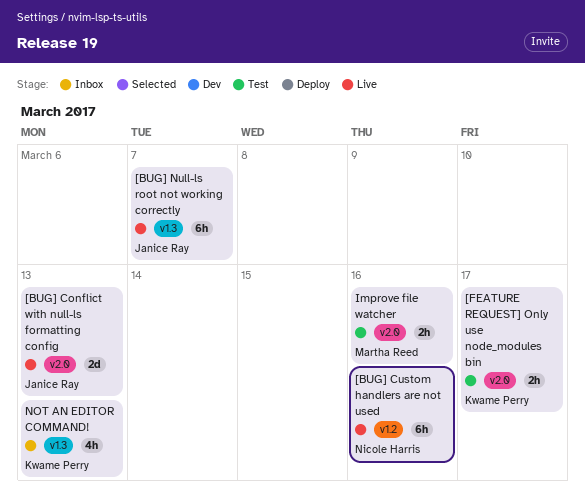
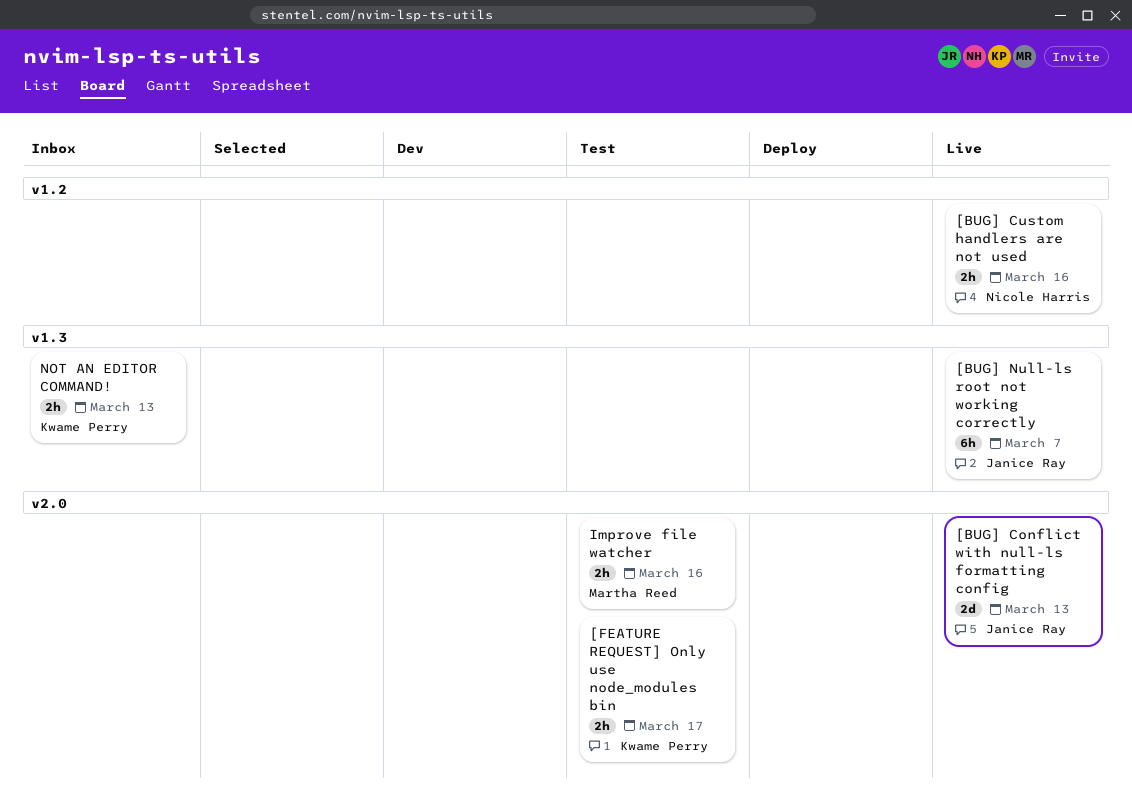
[BUG] Custom handlers are not used, estimate: 6h -> 2h
NOT AN EDITOR COMMAND!, estimate: 4h -> 2h

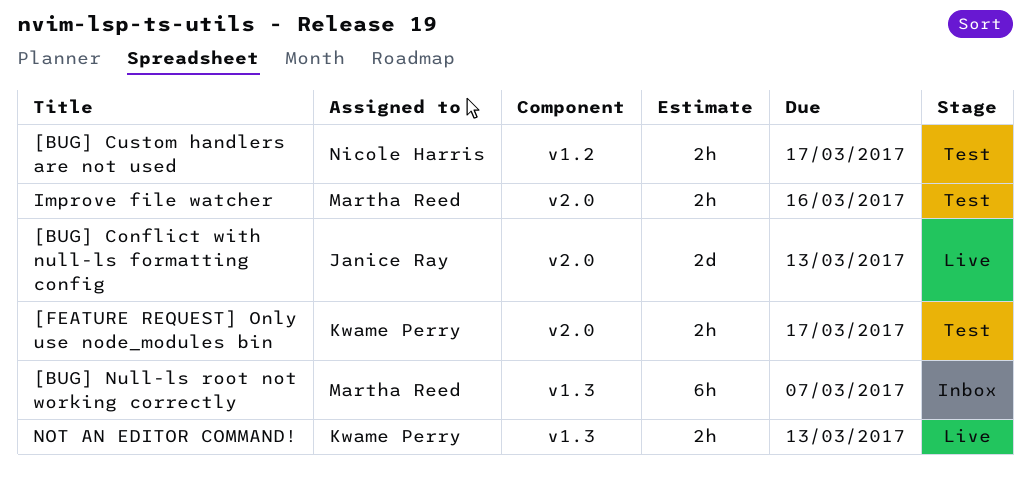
[BUG] Custom handlers are not used, status: Live -> Test
[BUG] Custom handlers are not used, due: Mar 16 -> Mar 17
[BUG] Null-ls root not working correctly, status: Live -> Inbox
[BUG] Null-ls root not working correctly, owner: Janice Ray -> Martha Reed
NOT AN EDITOR COMMAND!, status: Inbox -> Live

